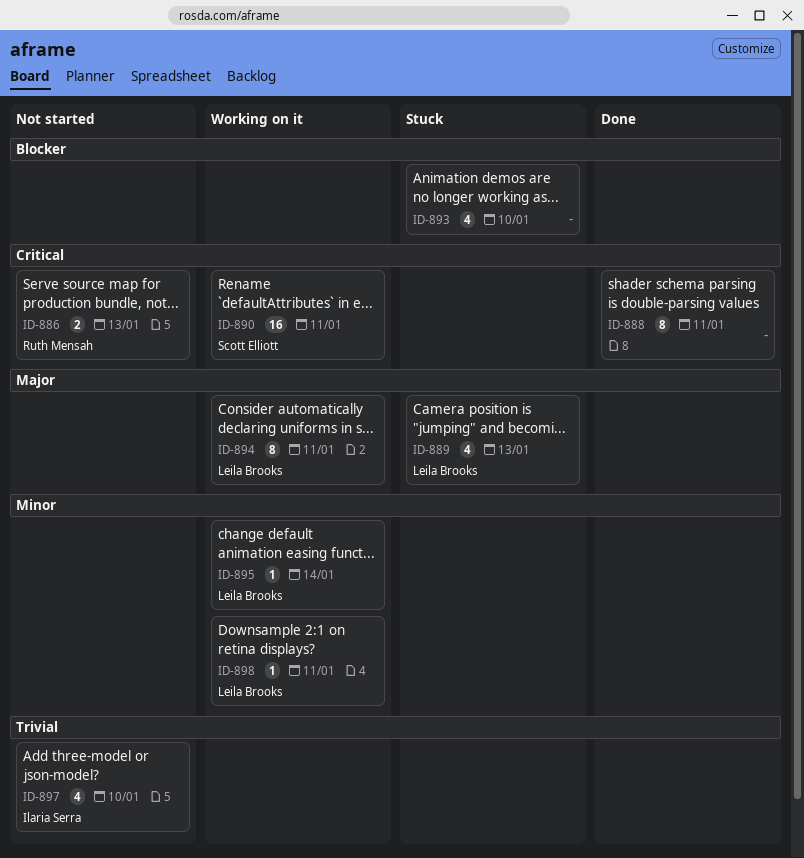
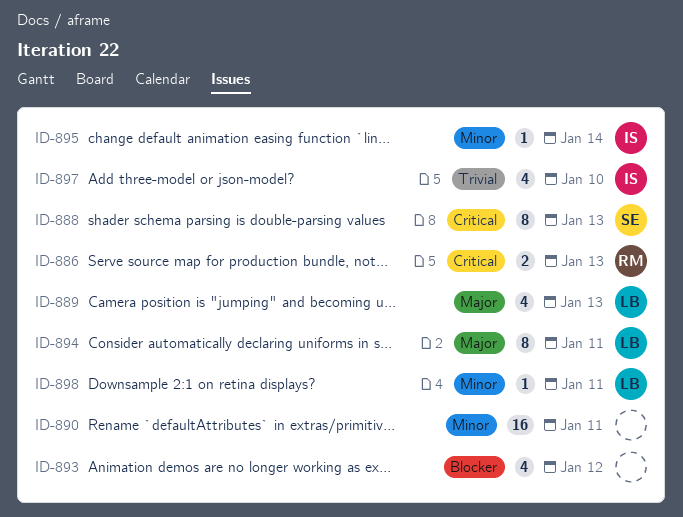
ID-888, owner: none -> Scott Elliott
ID-888, due: Jan 11 -> Jan 13
ID-890, owner: Scott Elliott -> none
ID-890, priority: Critical -> Minor
ID-893, due: Jan 10 -> Jan 12
ID-895, owner: Leila Brooks -> Ilaria Serra

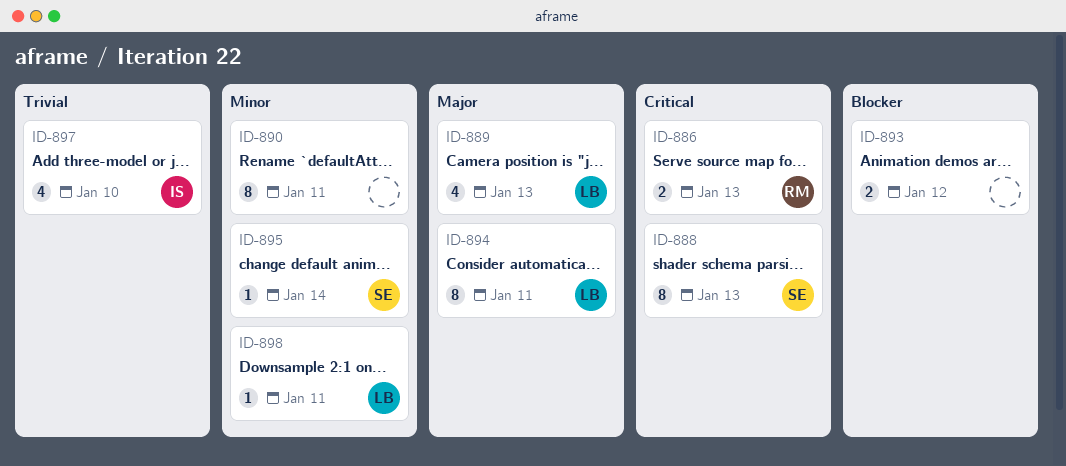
ID-890, estimate: 16 -> 8
ID-893, estimate: 4 -> 2
ID-895, owner: IS -> SE

